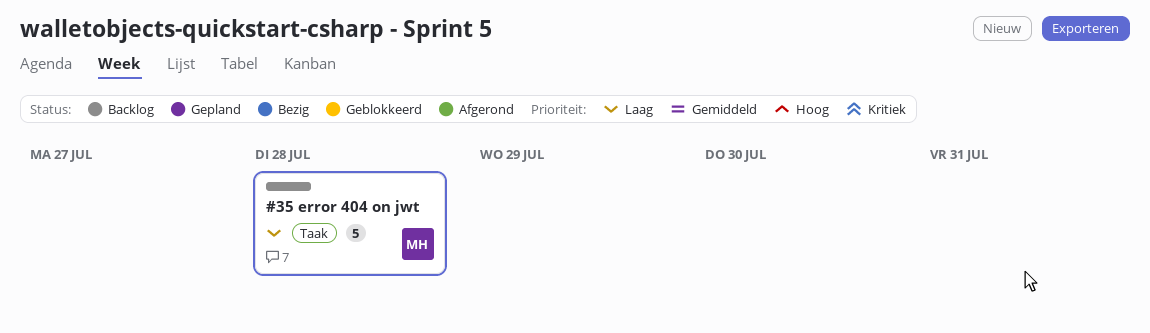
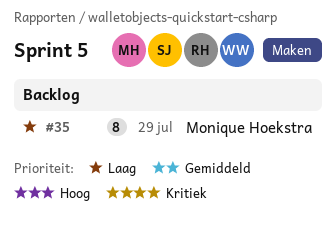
#35, estimate: 5 -> 8
#35, due: Jul 28 -> Jul 29

